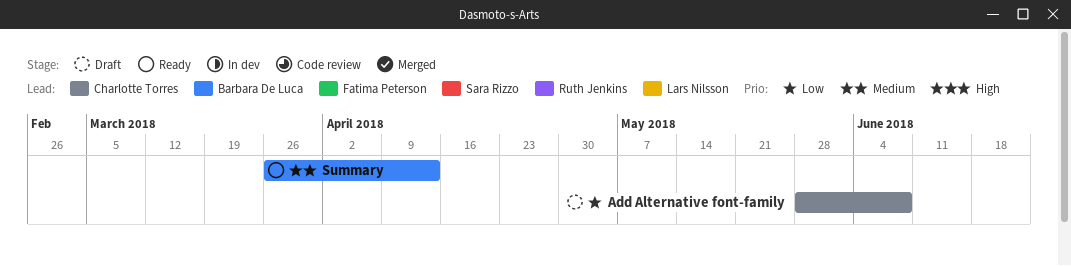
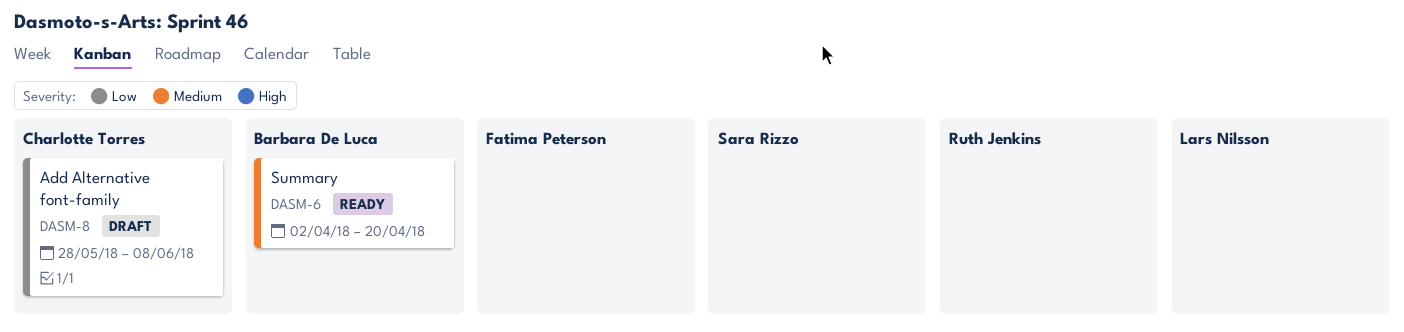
Summary, start: Mar 26 -> Apr 2
Summary, due: Apr 13 -> Apr 20

